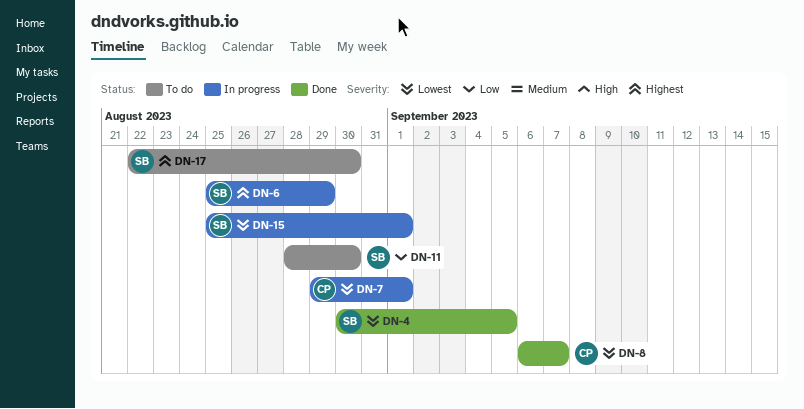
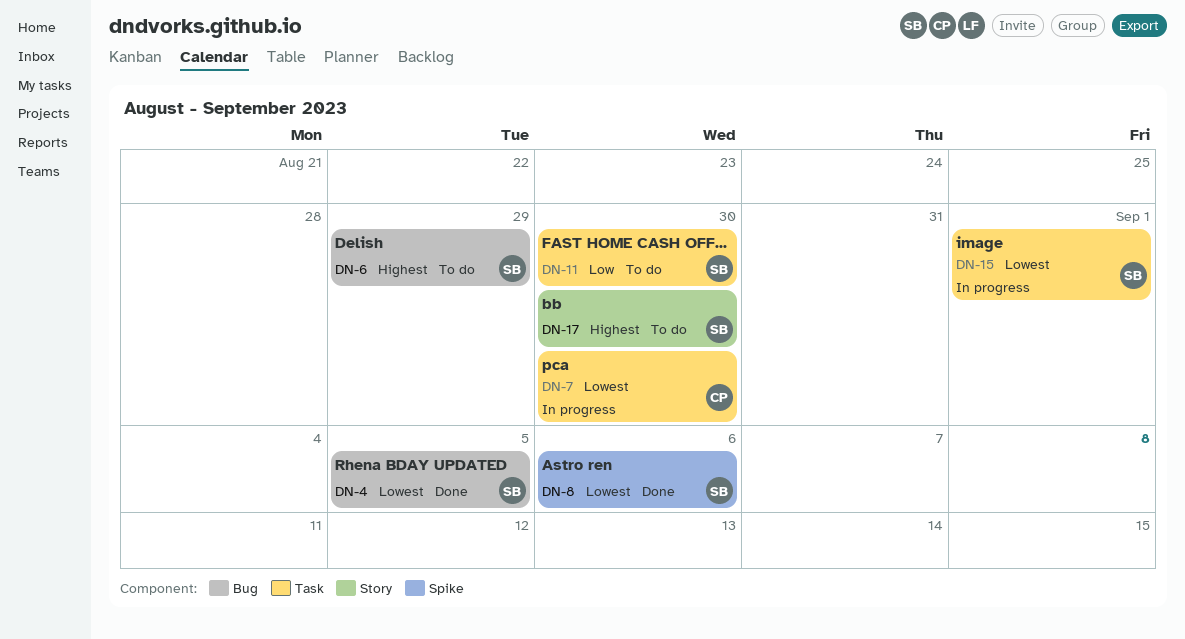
DN-6, status: In progress -> To do
DN-7, due: Sep 1 -> Aug 30
DN-8, owner: CP -> SB
DN-8, due: Sep 7 -> Sep 6

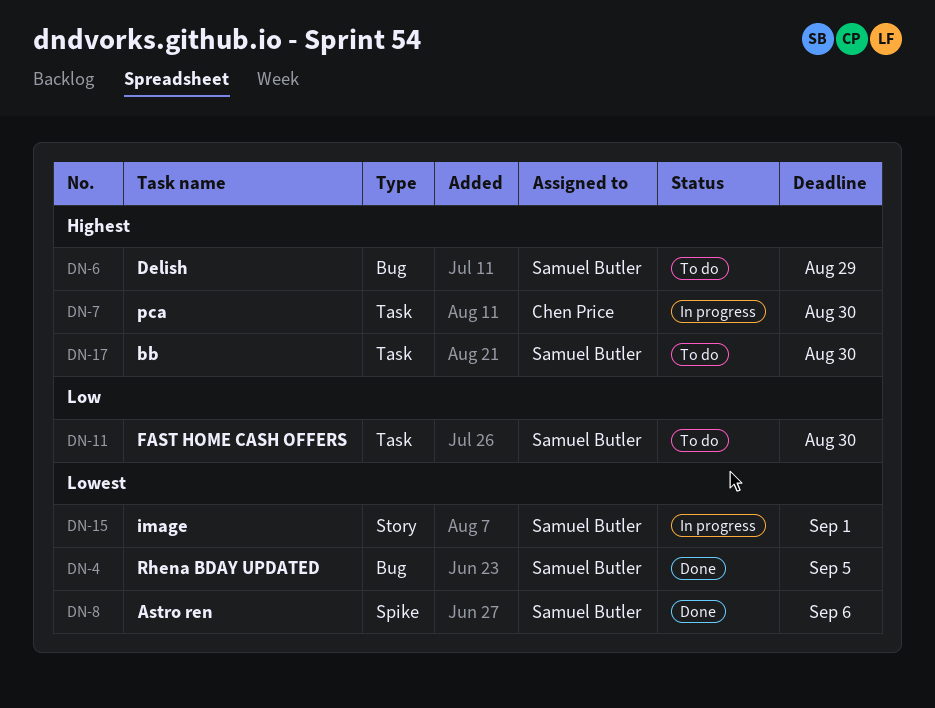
DN-7, priority: Lowest -> Highest
DN-15, label: Task -> Story
DN-17, label: Story -> Task

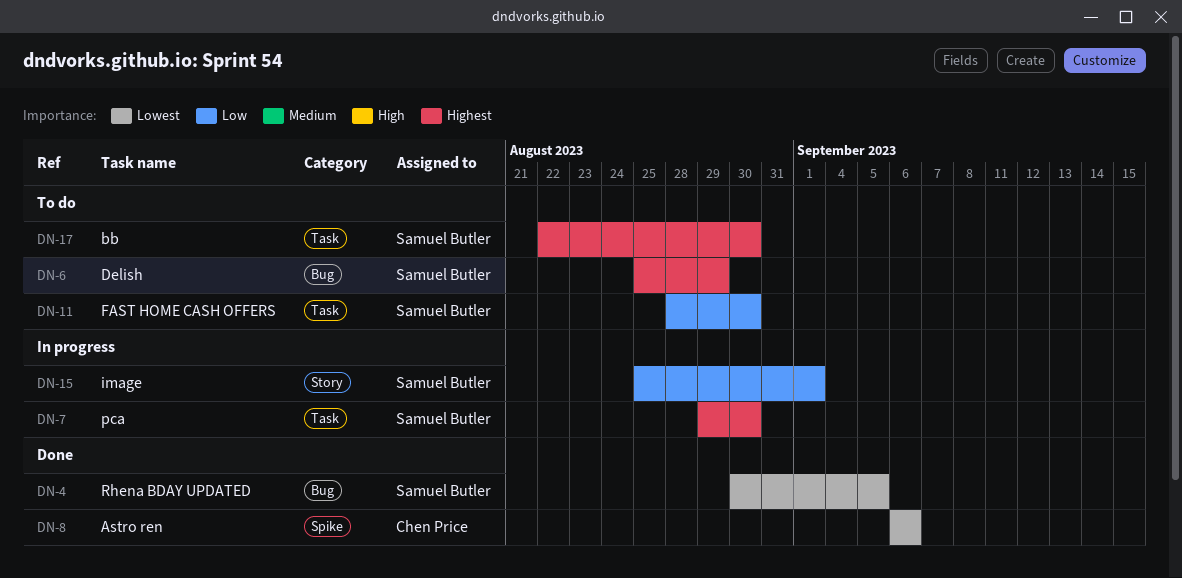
DN-7, owner: Chen Price -> Samuel Butler
DN-8, owner: Samuel Butler -> Chen Price
DN-15, priority: Lowest -> Low

